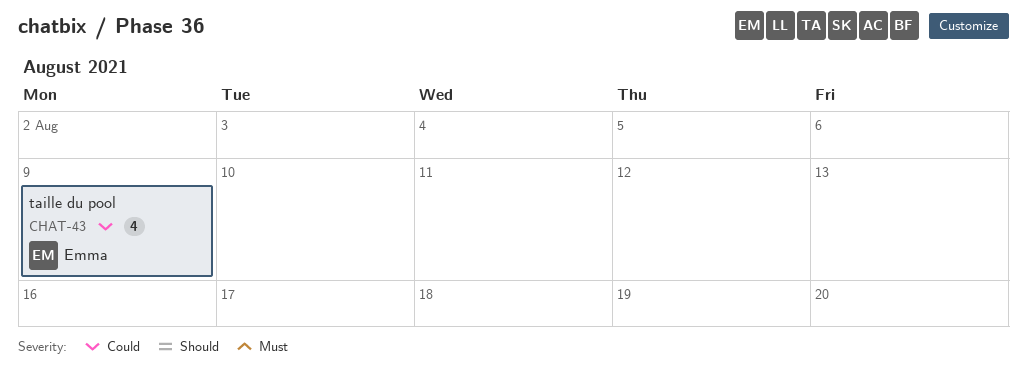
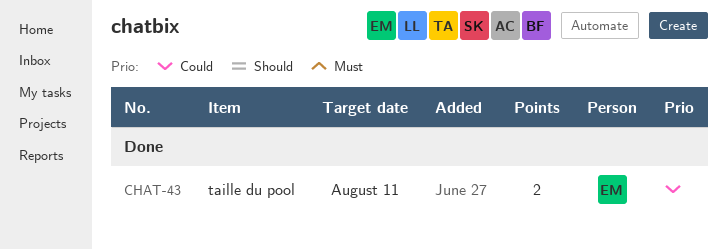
CHAT-43, estimate: 4 -> 2
CHAT-43, due: Aug 9 -> Aug 11

